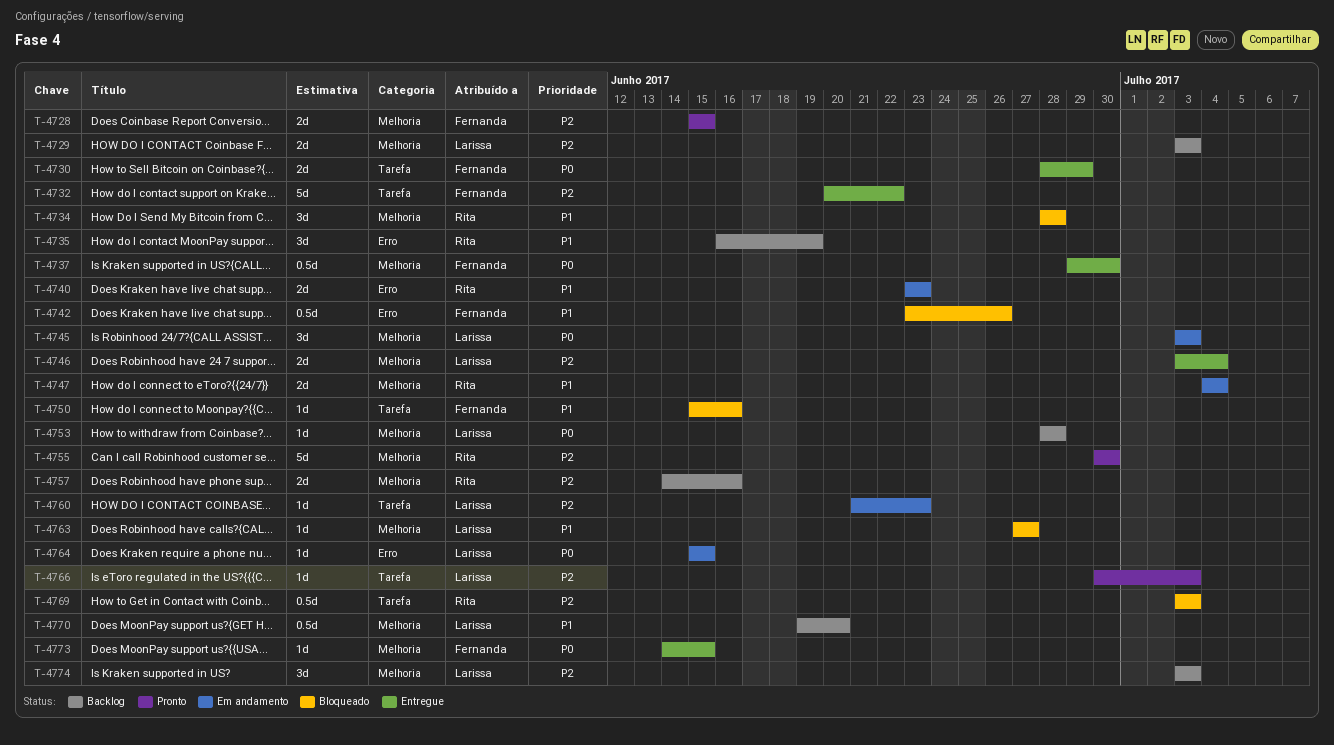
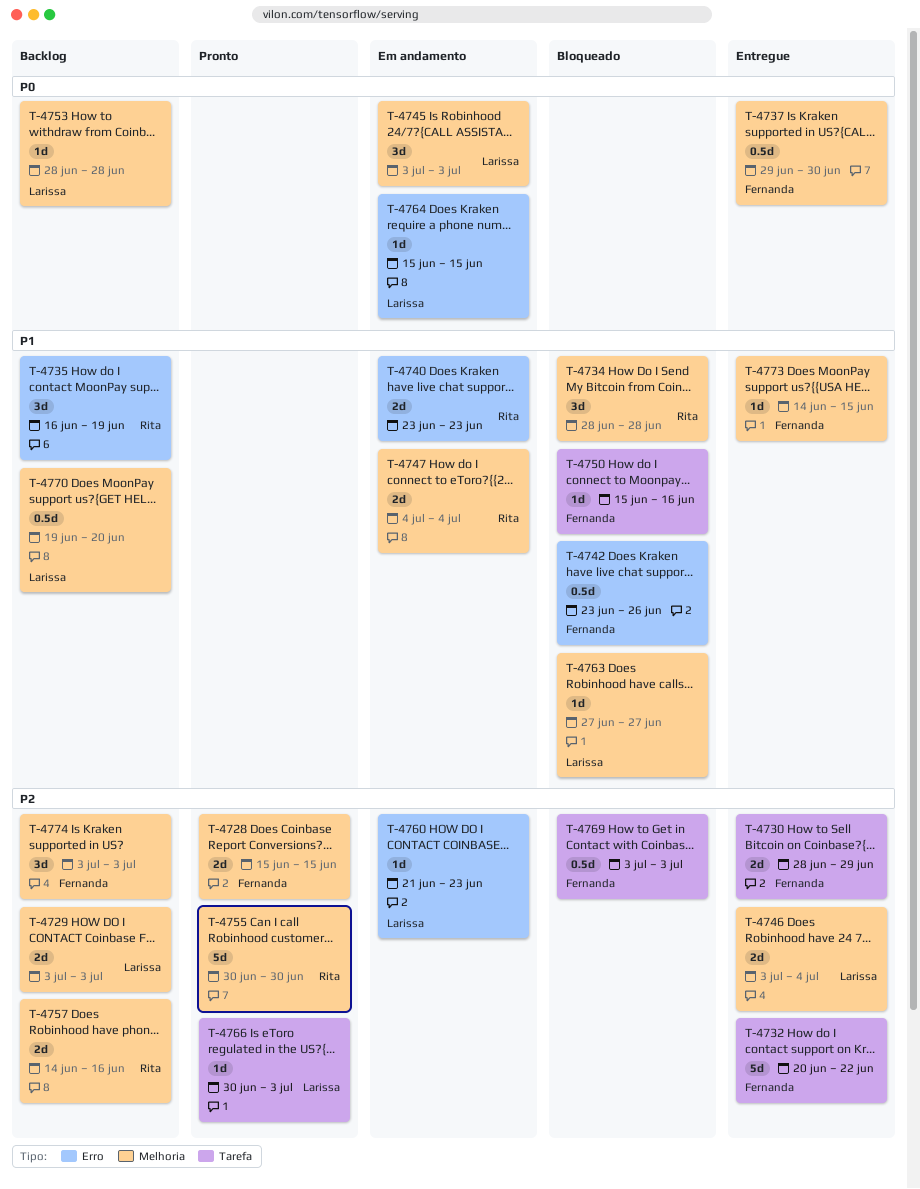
T-4730, priority: P0 -> P2
T-4760, label: Tarefa -> Erro
T-4769, owner: Rita -> Fernanda
T-4773, priority: P0 -> P1
T-4774, owner: Larissa -> Fernanda

